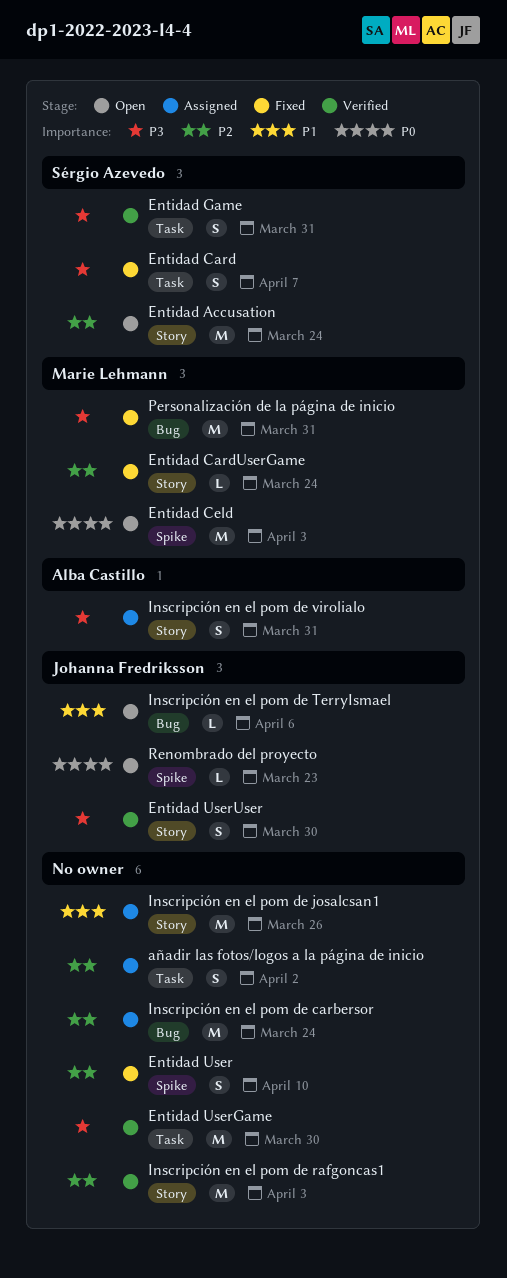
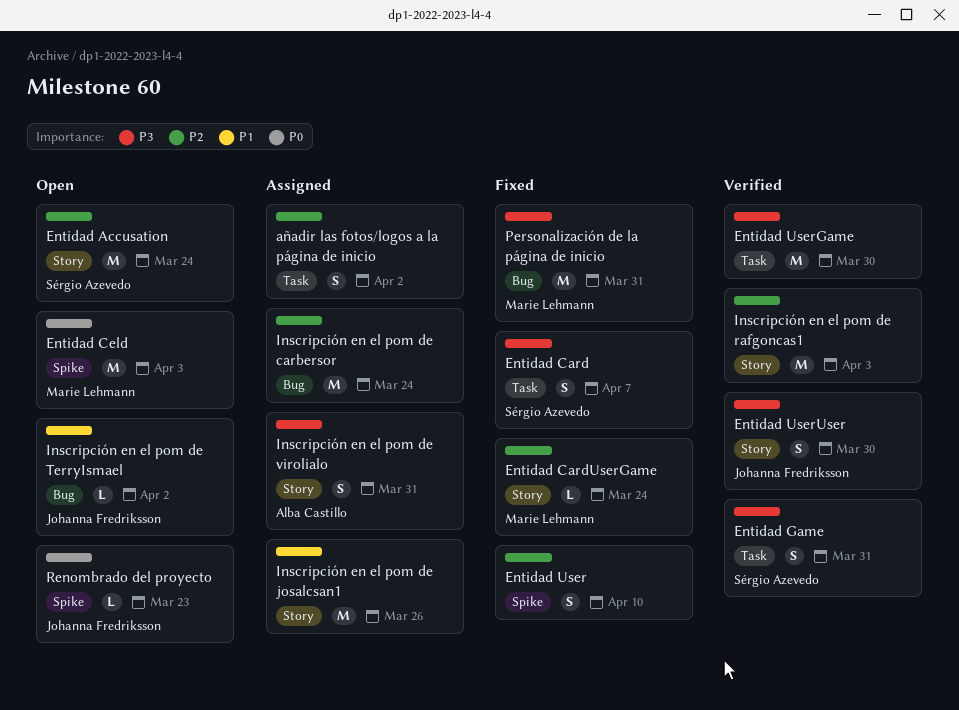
Inscripción en el pom de TerryIsmael, due: Apr 6 -> Apr 2

